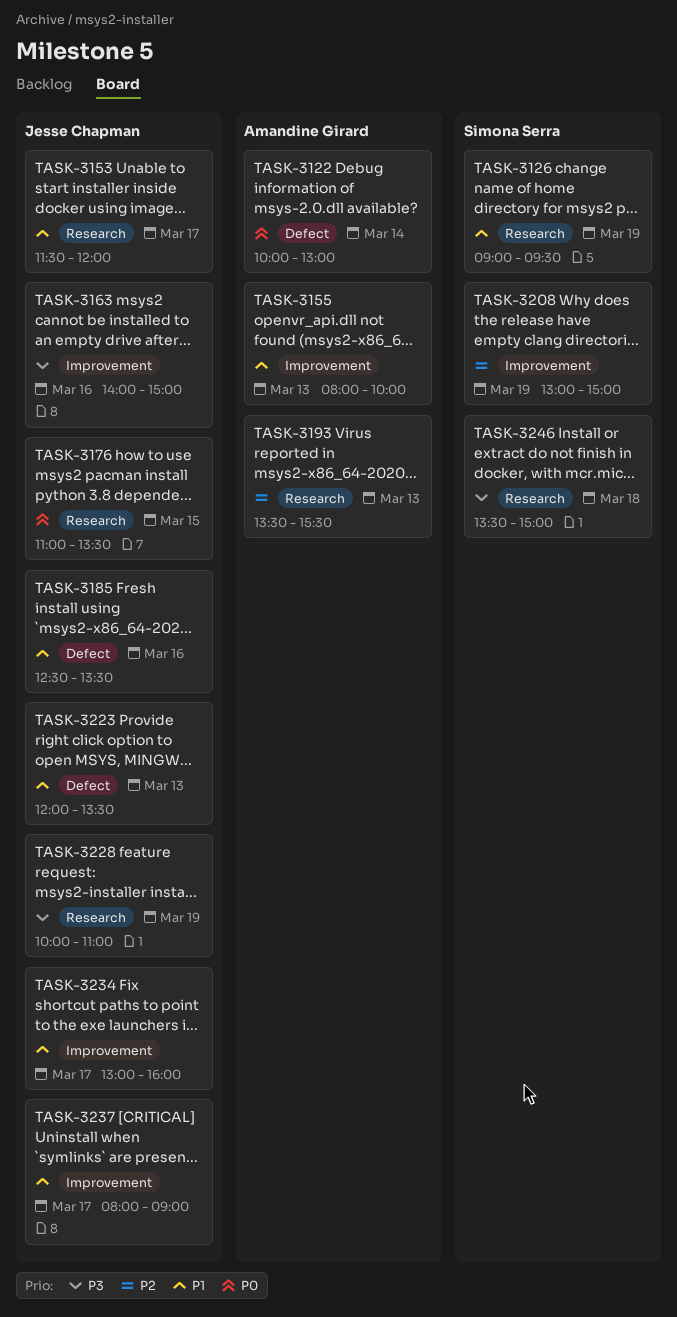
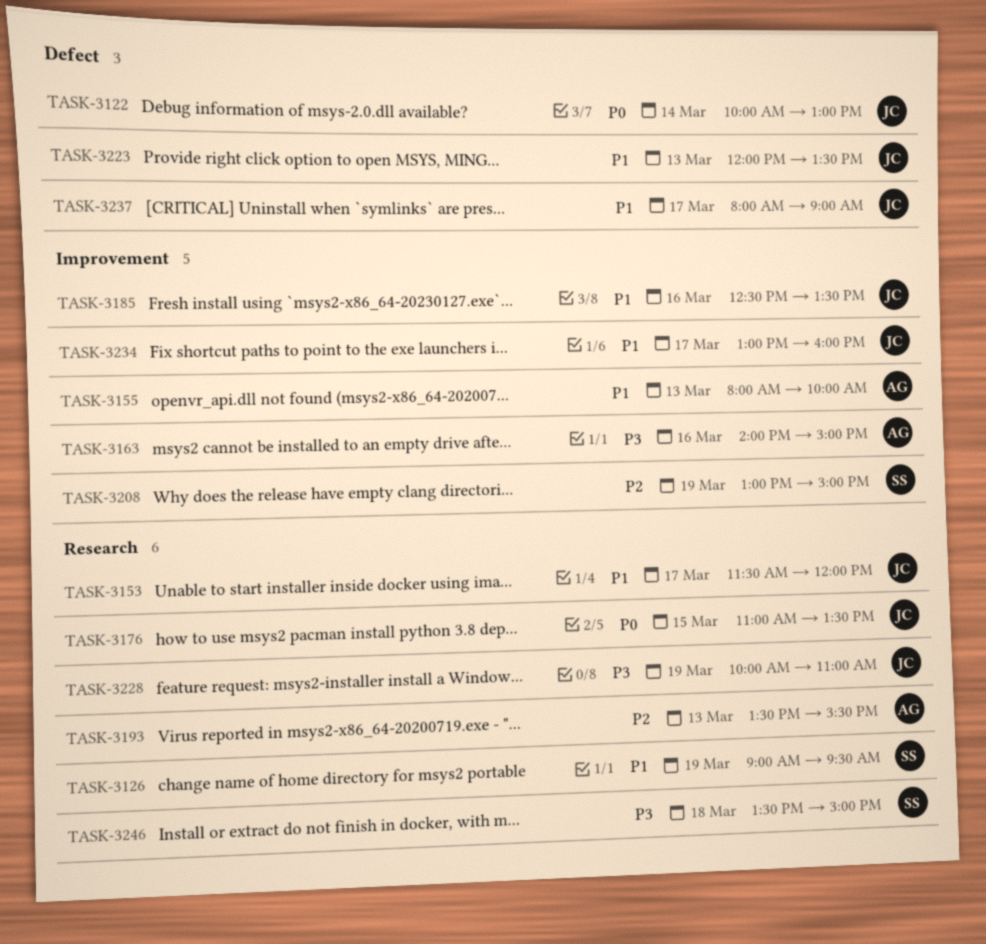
TASK-3122, owner: Amandine Girard -> Jesse Chapman
TASK-3163, owner: Jesse Chapman -> Amandine Girard
TASK-3185, label: Defect -> Improvement
TASK-3237, label: Improvement -> Defect

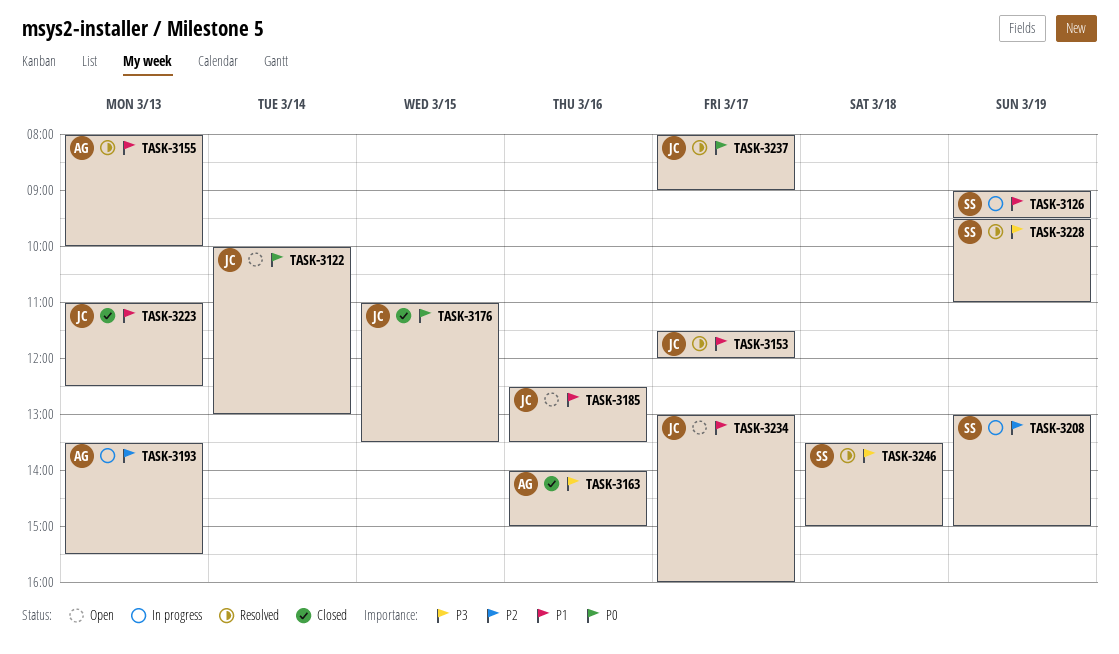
TASK-3223, begins: 12:00 -> 11:00
TASK-3223, ends: 13:30 -> 12:30
TASK-3228, owner: JC -> SS
TASK-3228, begins: 10:00 -> 09:30
TASK-3237, priority: P1 -> P0

